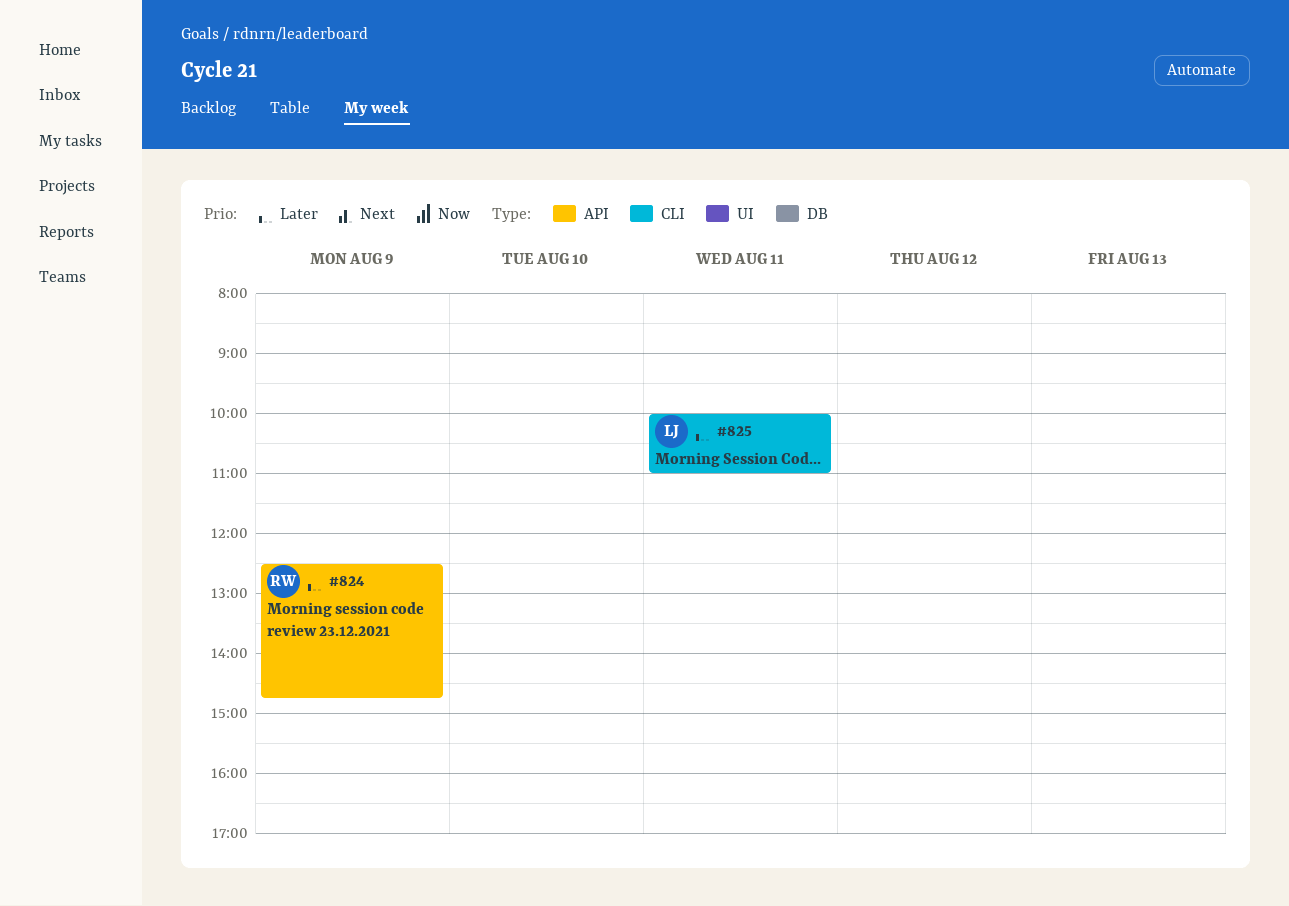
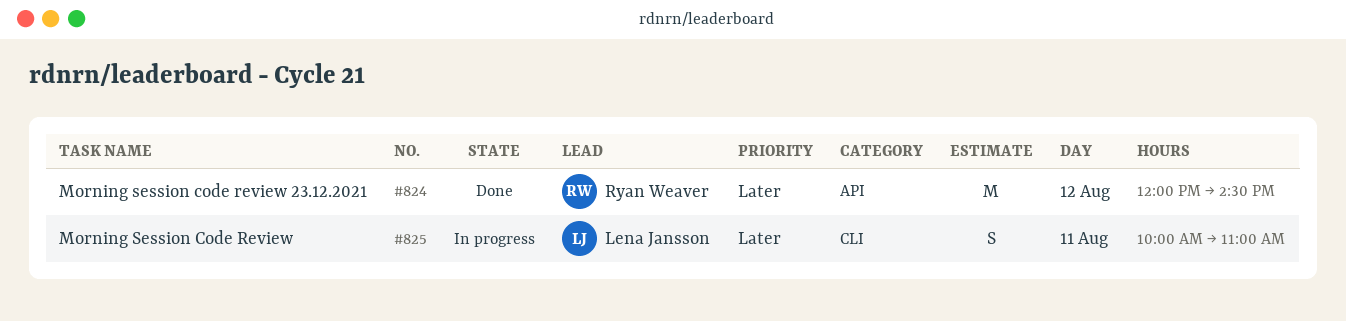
#824, day: Aug 9 -> Aug 12
#824, begins: 12:30 -> 12:00
#824, ends: 14:45 -> 14:30

